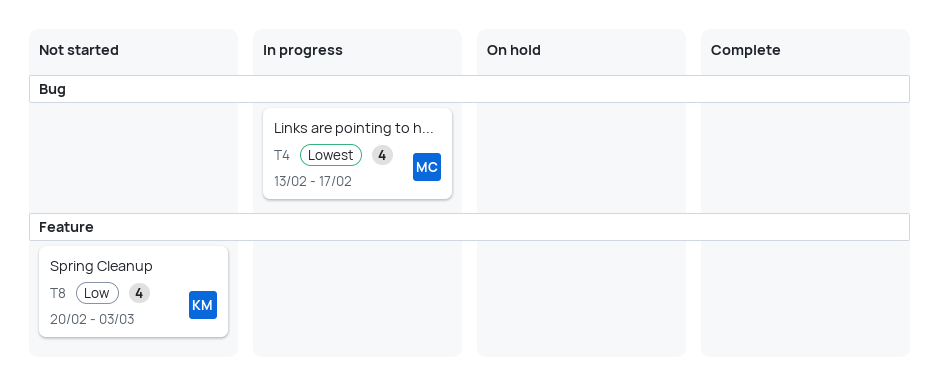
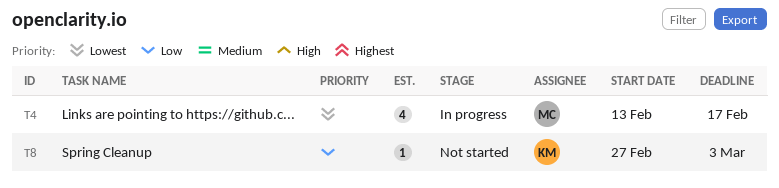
T8, estimate: 4 -> 1
T8, start: Feb 20 -> Feb 27

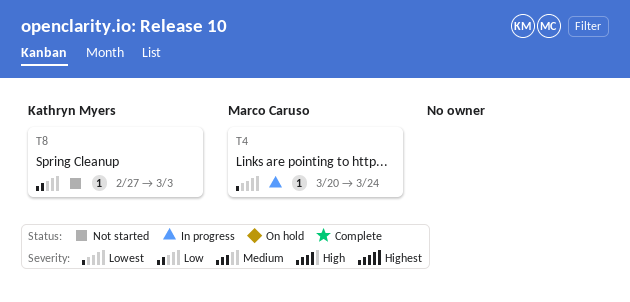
T4, estimate: 4 -> 1
T4, start: Feb 13 -> Mar 20
T4, due: Feb 17 -> Mar 24

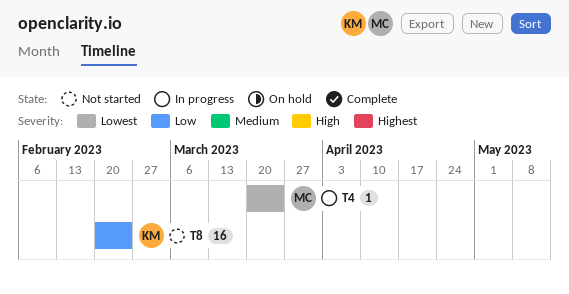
T8, estimate: 1 -> 16
T8, start: Feb 27 -> Feb 20
T8, due: Mar 3 -> Feb 24

